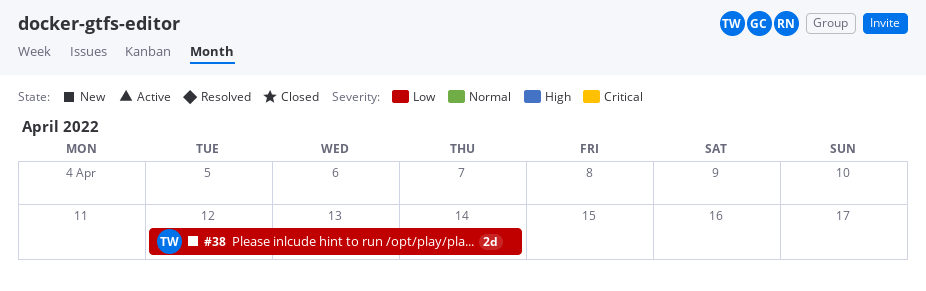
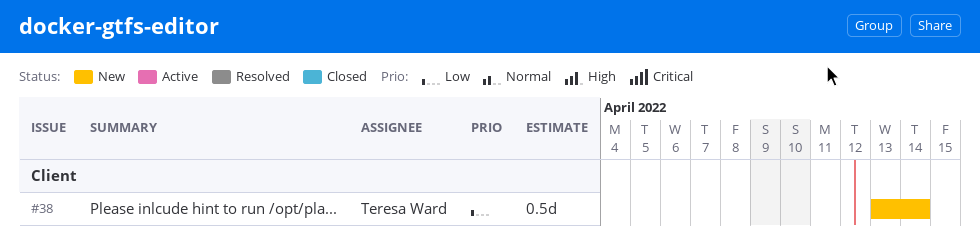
#38, estimate: 2d -> 0.5d
#38, start: Apr 12 -> Apr 13

